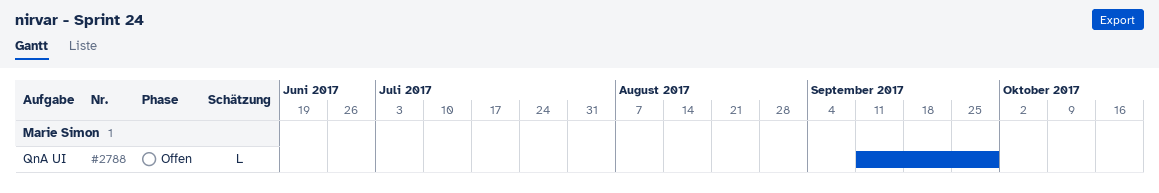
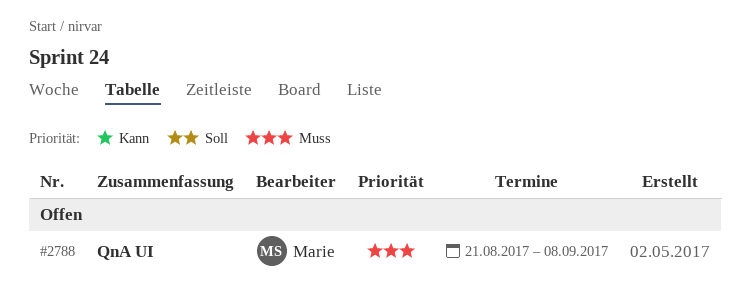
#2788, start: Sep 11 -> Aug 21
#2788, due: Sep 29 -> Sep 8

